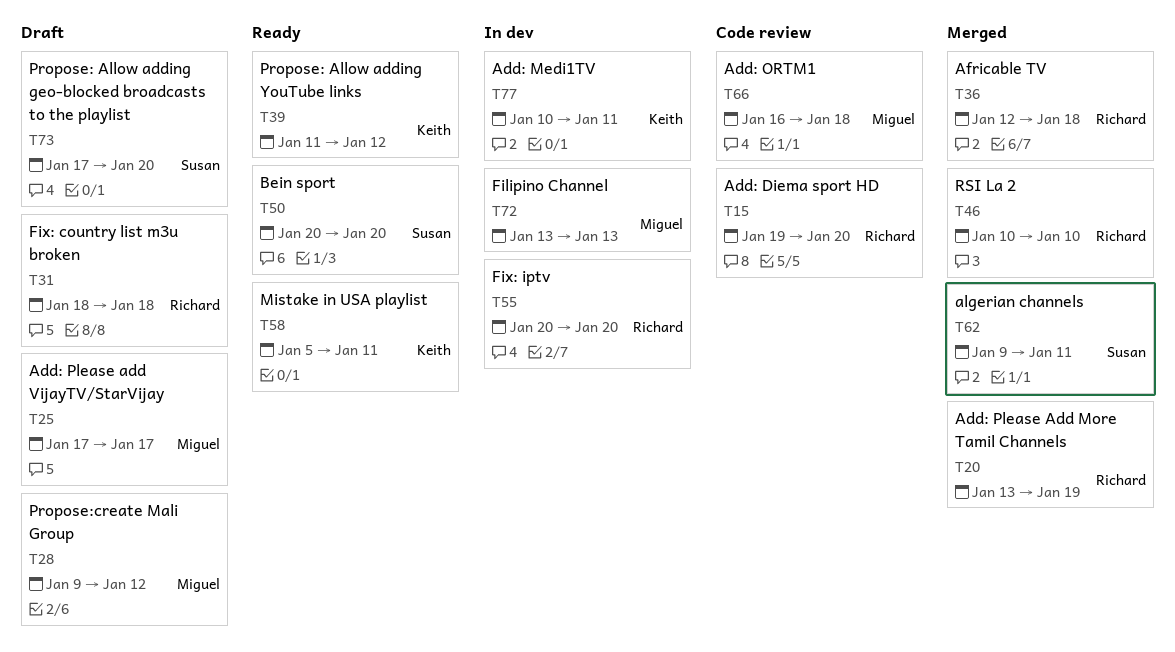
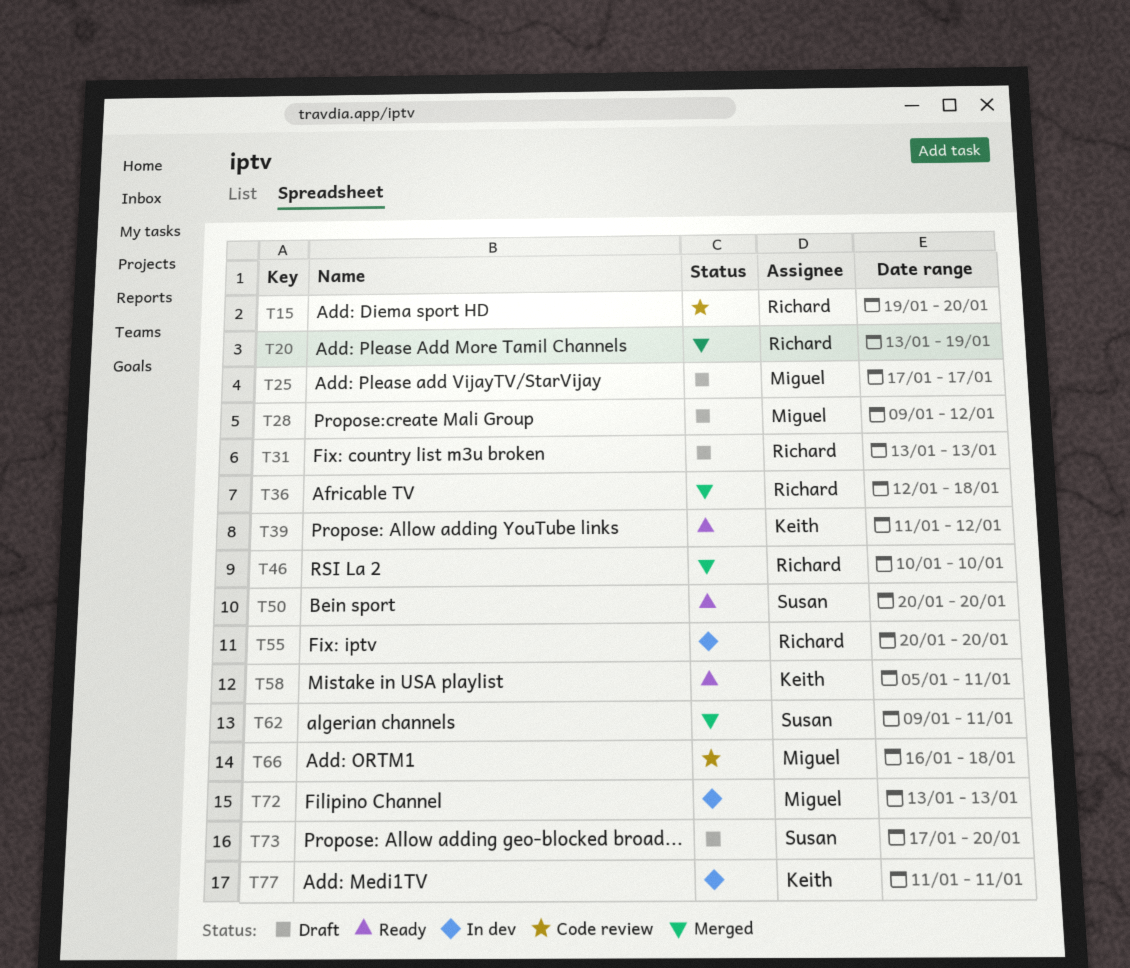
T31, start: Jan 18 -> Jan 13
T31, due: Jan 18 -> Jan 13
T77, start: Jan 10 -> Jan 11

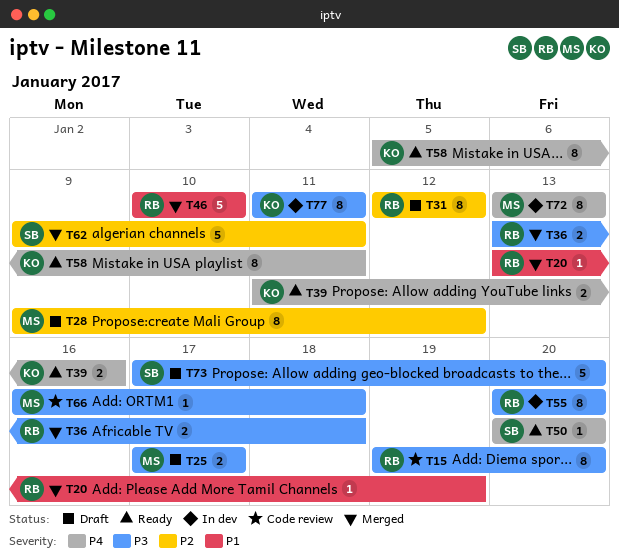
T31, start: Jan 13 -> Jan 12
T31, due: Jan 13 -> Jan 12
T36, start: Jan 12 -> Jan 13
T39, due: Jan 12 -> Jan 16

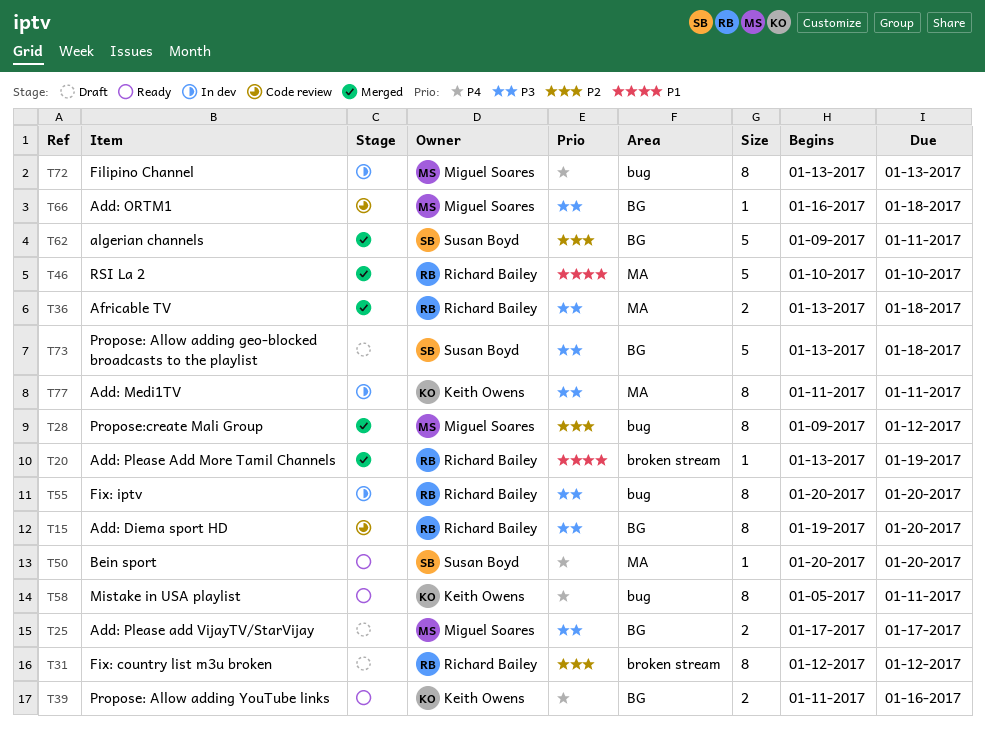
T28, status: Draft -> Merged
T73, start: Jan 17 -> Jan 13
T73, due: Jan 20 -> Jan 18

